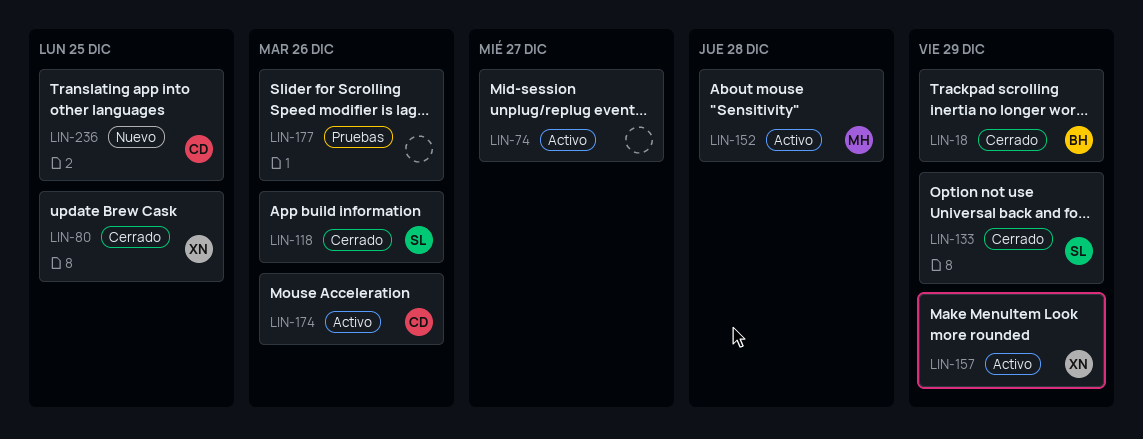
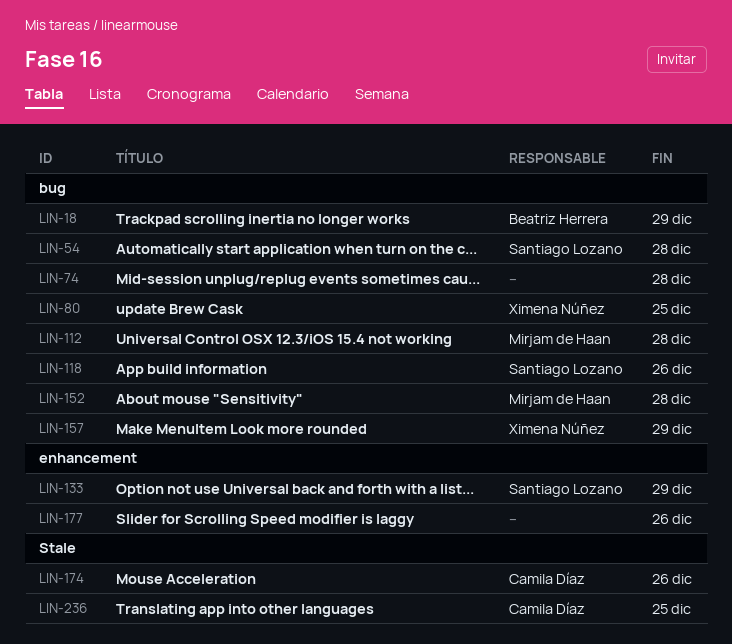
LIN-54: none -> present
LIN-74, due: Dec 27 -> Dec 28
LIN-112: none -> present

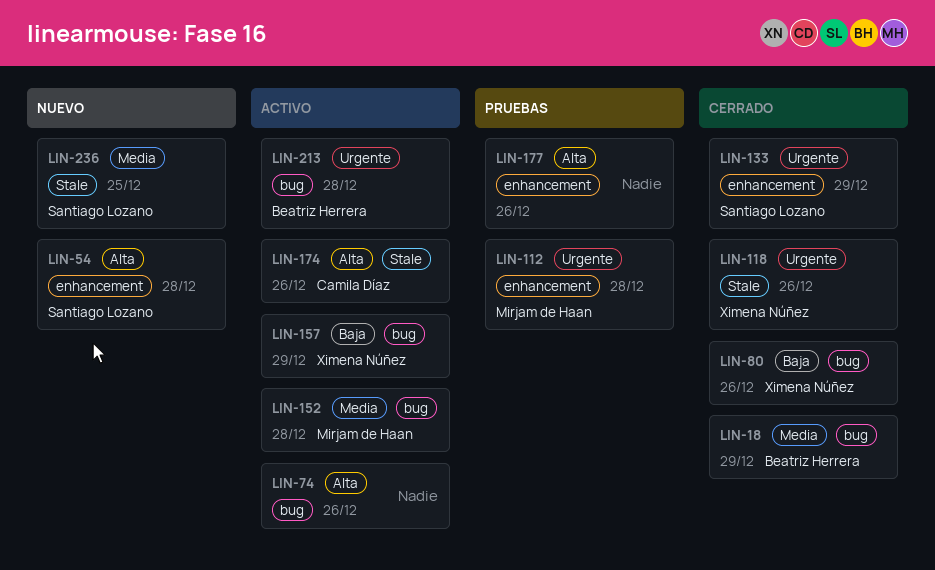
LIN-54, label: bug -> enhancement
LIN-74, due: Dec 28 -> Dec 26
LIN-80, due: Dec 25 -> Dec 26
LIN-112, label: bug -> enhancement
LIN-118, owner: Santiago Lozano -> Ximena Núñez
LIN-118, label: bug -> Stale
LIN-213: none -> present
LIN-236, owner: Camila Díaz -> Santiago Lozano

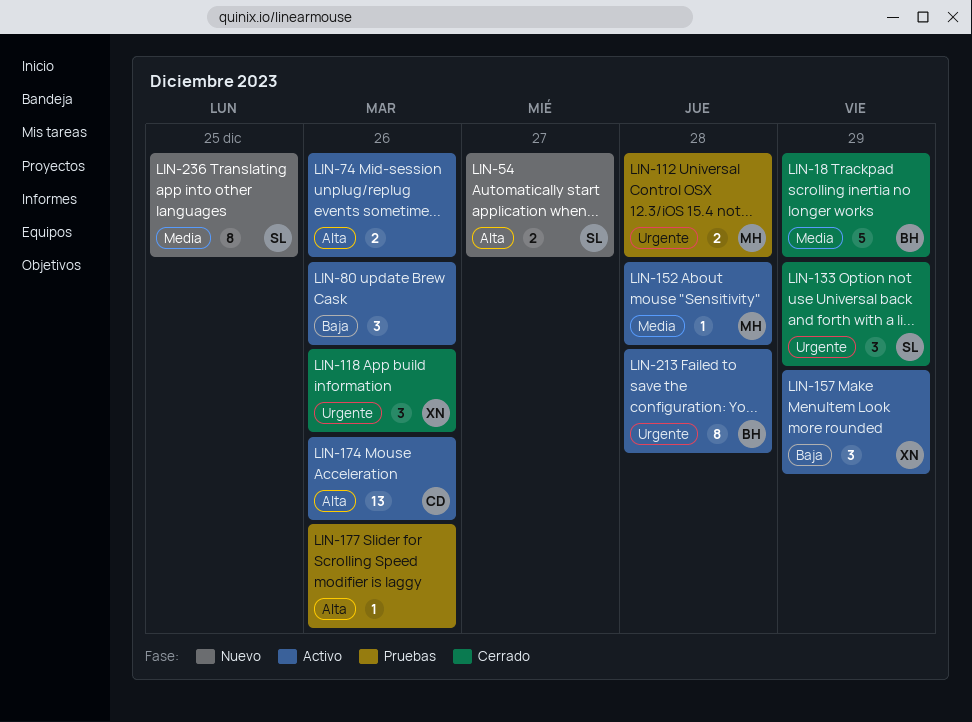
LIN-54, due: Dec 28 -> Dec 27
LIN-80, status: Cerrado -> Activo
LIN-80, owner: Ximena Núñez -> none

